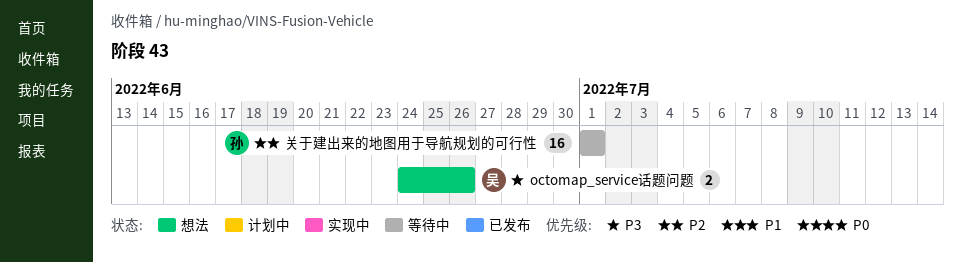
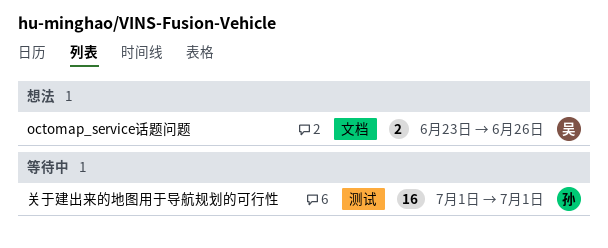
octomap_service话题问题, start: Jun 24 -> Jun 23

